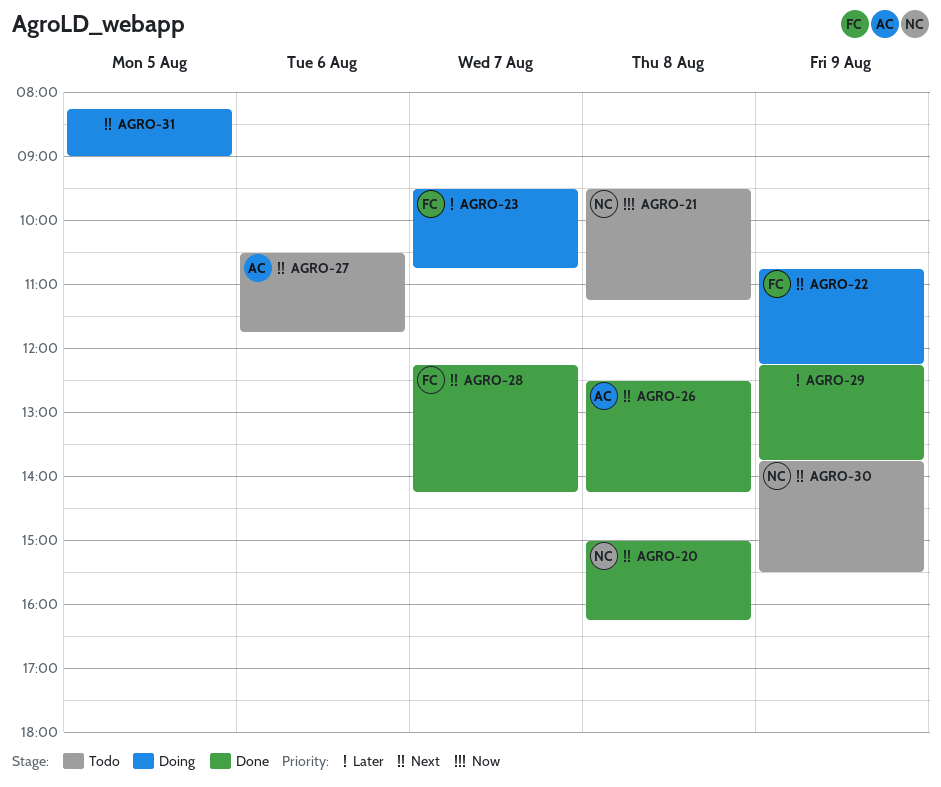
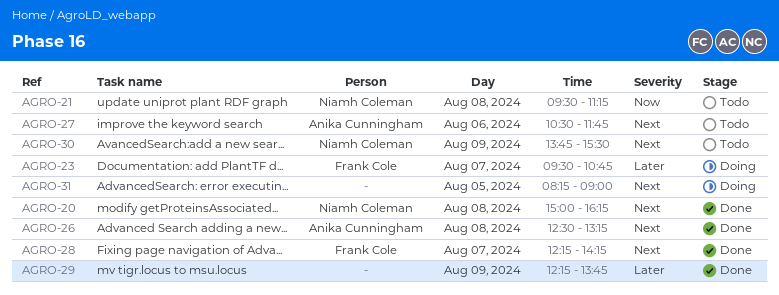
AGRO-22: present -> none
AGRO-26, ends: 14:15 -> 13:15

